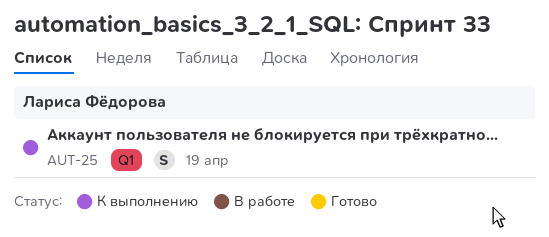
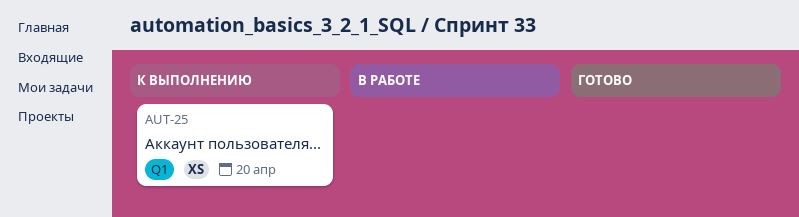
AUT-25, estimate: S -> XS
AUT-25, due: Apr 19 -> Apr 20

